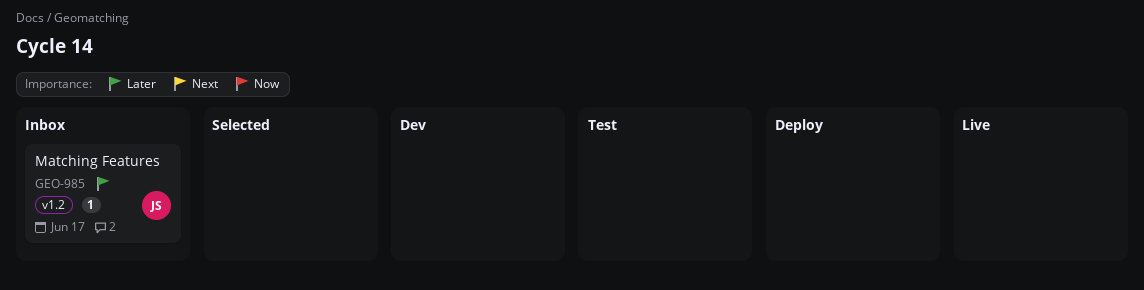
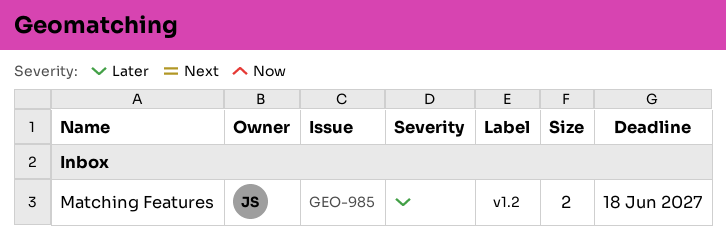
GEO-985, estimate: 1 -> 2
GEO-985, due: Jun 17 -> Jun 18

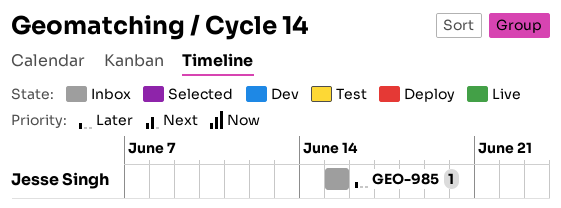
GEO-985, estimate: 2 -> 1
GEO-985, due: Jun 18 -> Jun 15

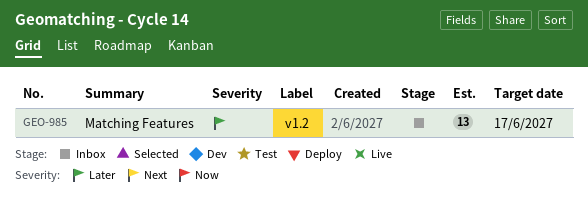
GEO-985, estimate: 1 -> 13
GEO-985, due: Jun 15 -> Jun 17

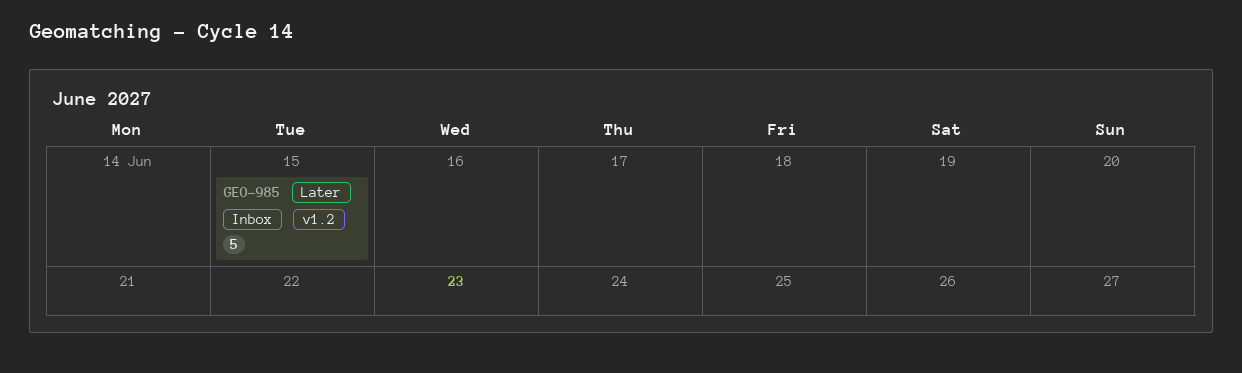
GEO-985, estimate: 13 -> 5
GEO-985, due: Jun 17 -> Jun 15

